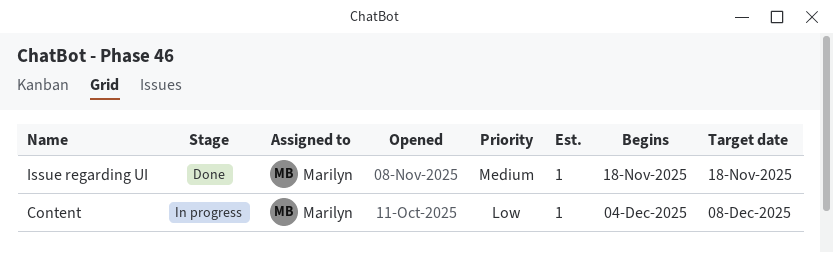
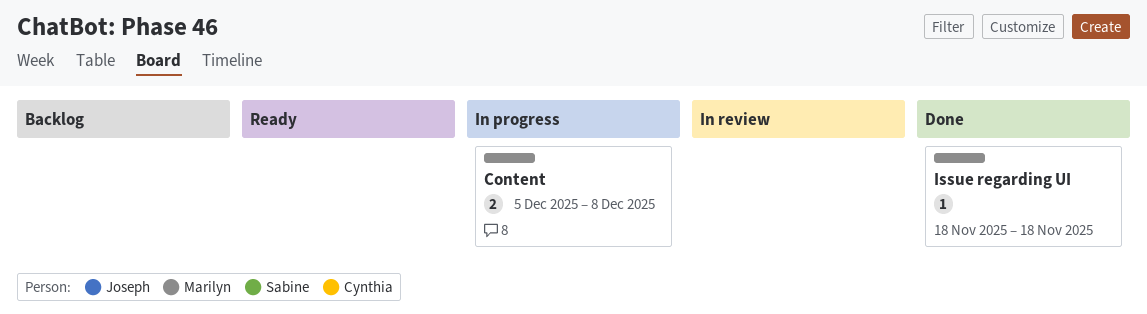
Content, estimate: 1 -> 2
Content, start: Dec 4 -> Dec 5

